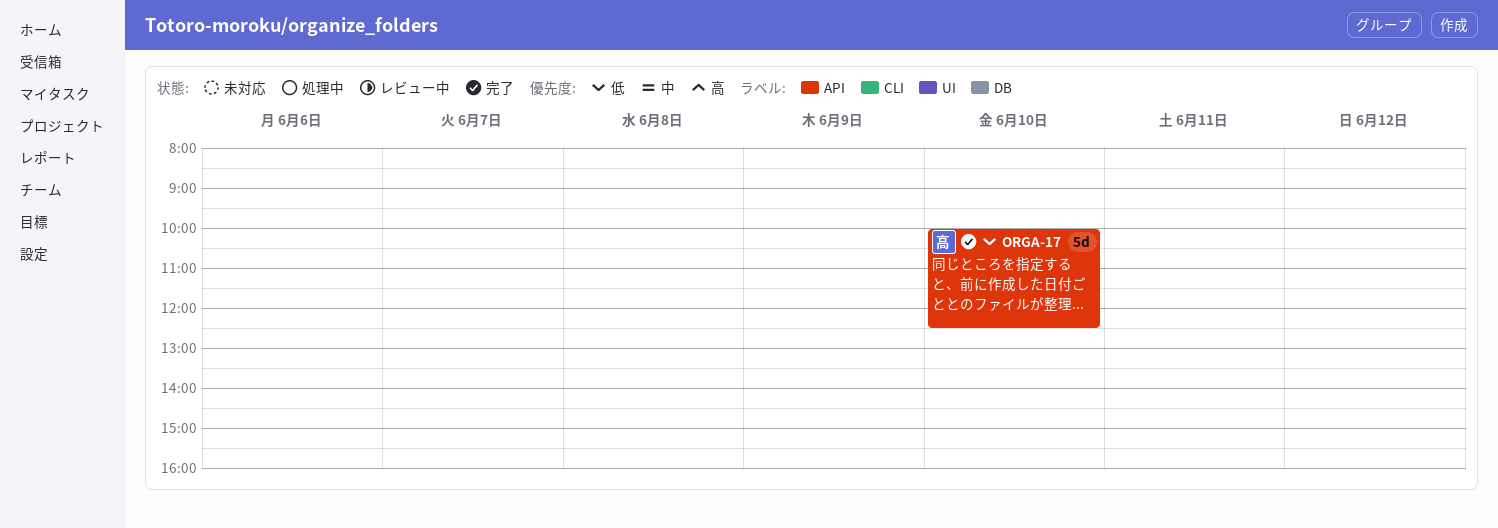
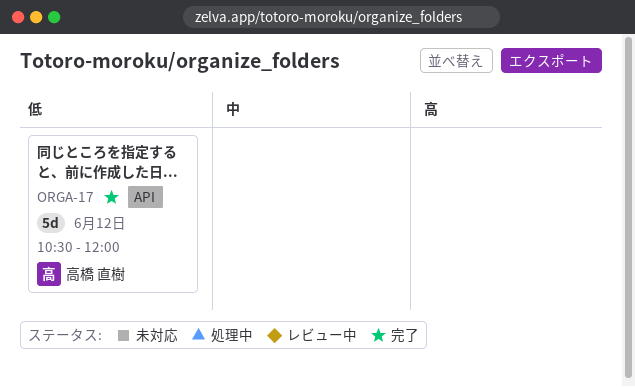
ORGA-17, day: Jun 10 -> Jun 12
ORGA-17, begins: 10:00 -> 10:30
ORGA-17, ends: 12:30 -> 12:00

